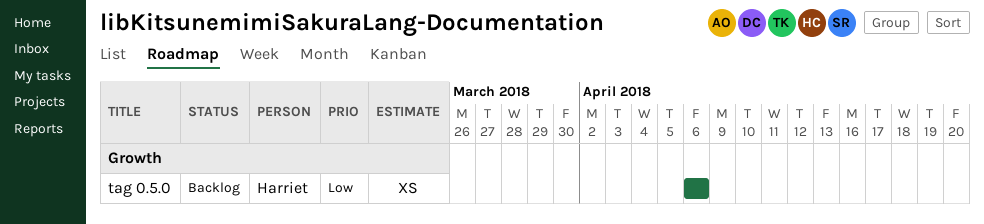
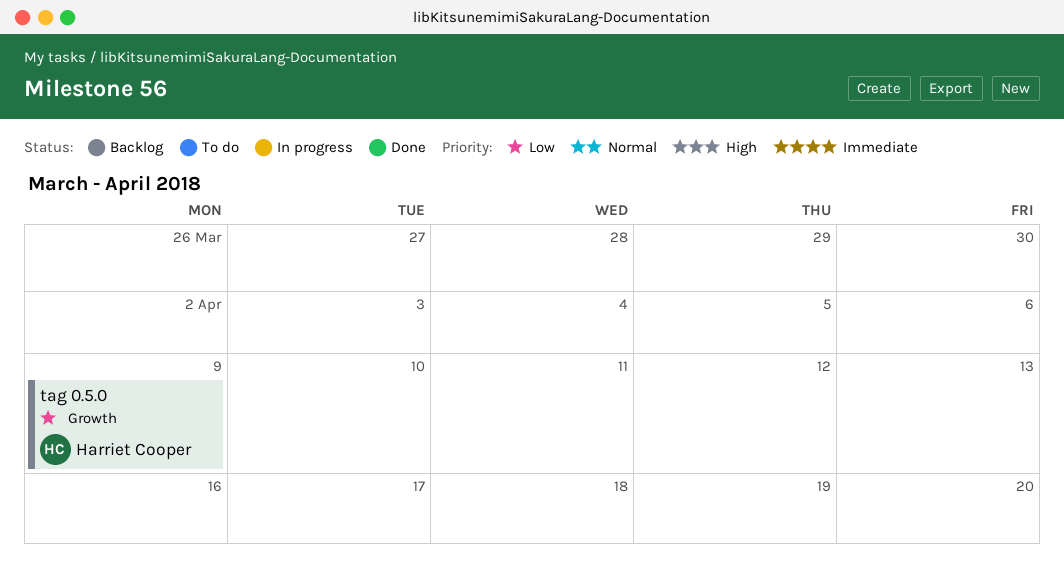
tag 0.5.0, due: Apr 6 -> Apr 9

